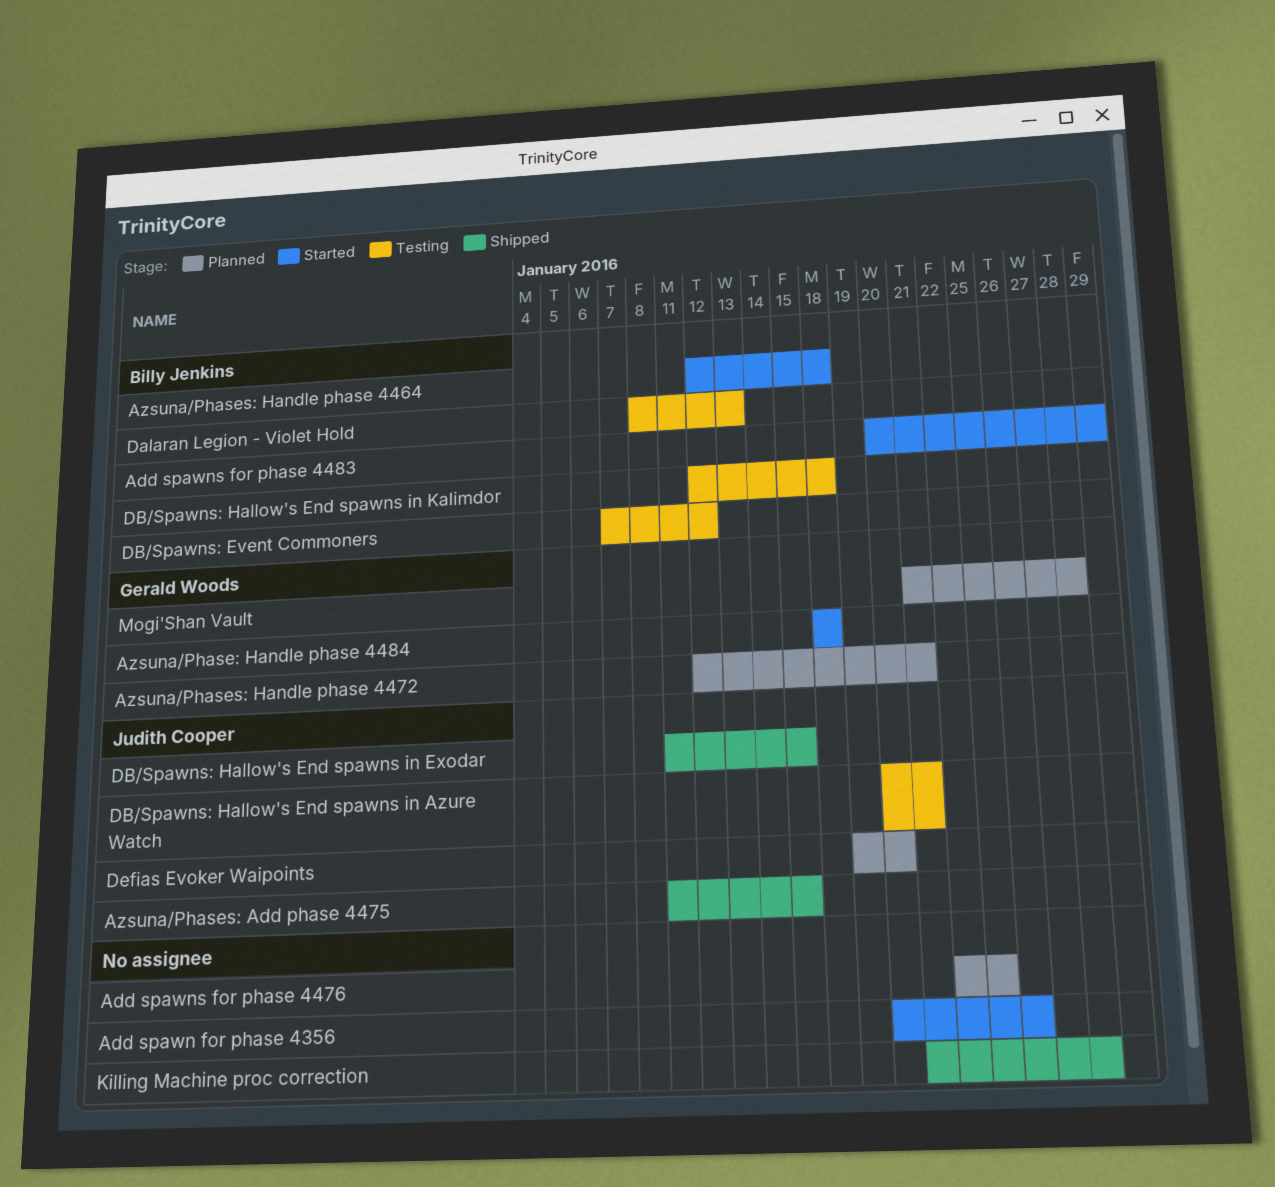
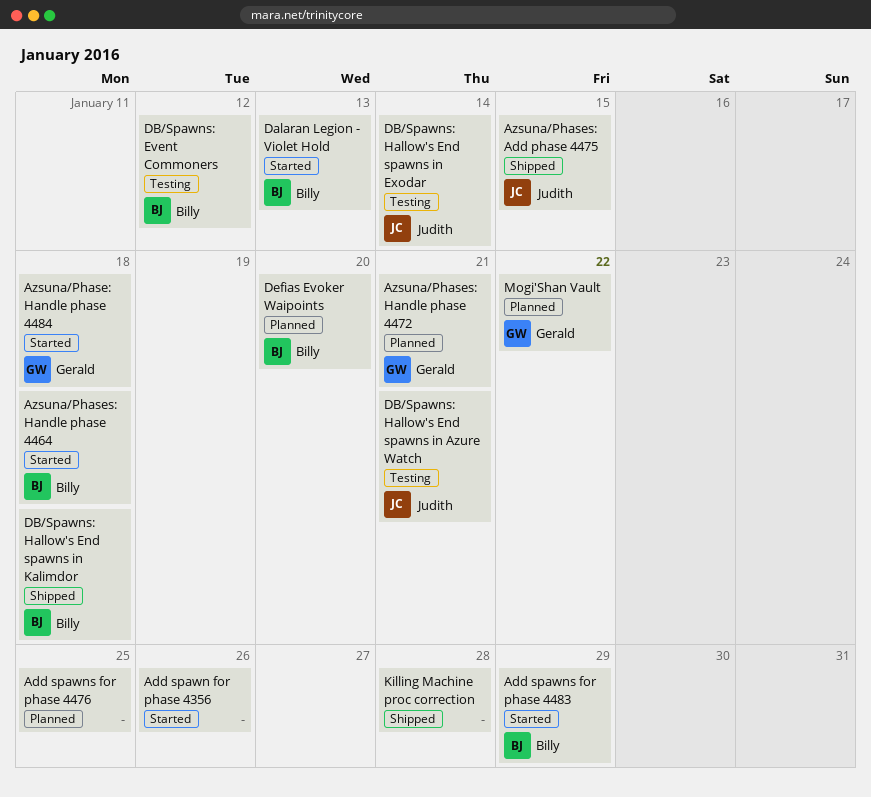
Dalaran Legion - Violet Hold, status: Testing -> Started
DB/Spawns: Hallow's End spawns in Exodar, status: Shipped -> Testing
DB/Spawns: Hallow's End spawns in Exodar, due: Jan 15 -> Jan 14
DB/Spawns: Hallow's End spawns in Kalimdor, status: Testing -> Shipped
Defias Evoker Waipoints, owner: Judith Cooper -> Billy Jenkins
Mogi'Shan Vault, due: Jan 28 -> Jan 22

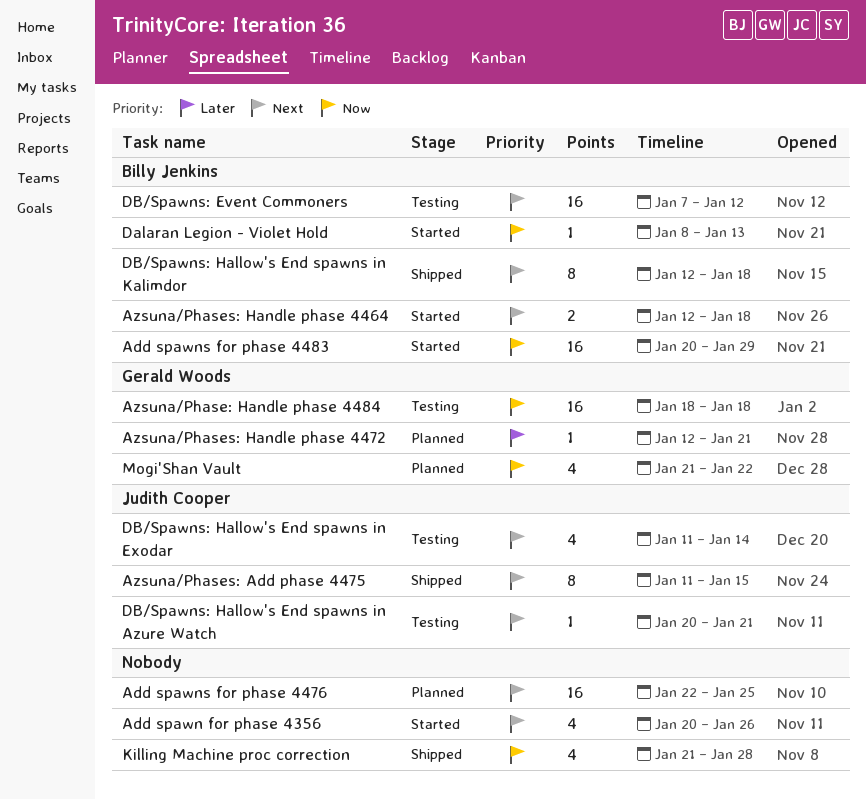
Azsuna/Phase: Handle phase 4484, status: Started -> Testing
Defias Evoker Waipoints: present -> none

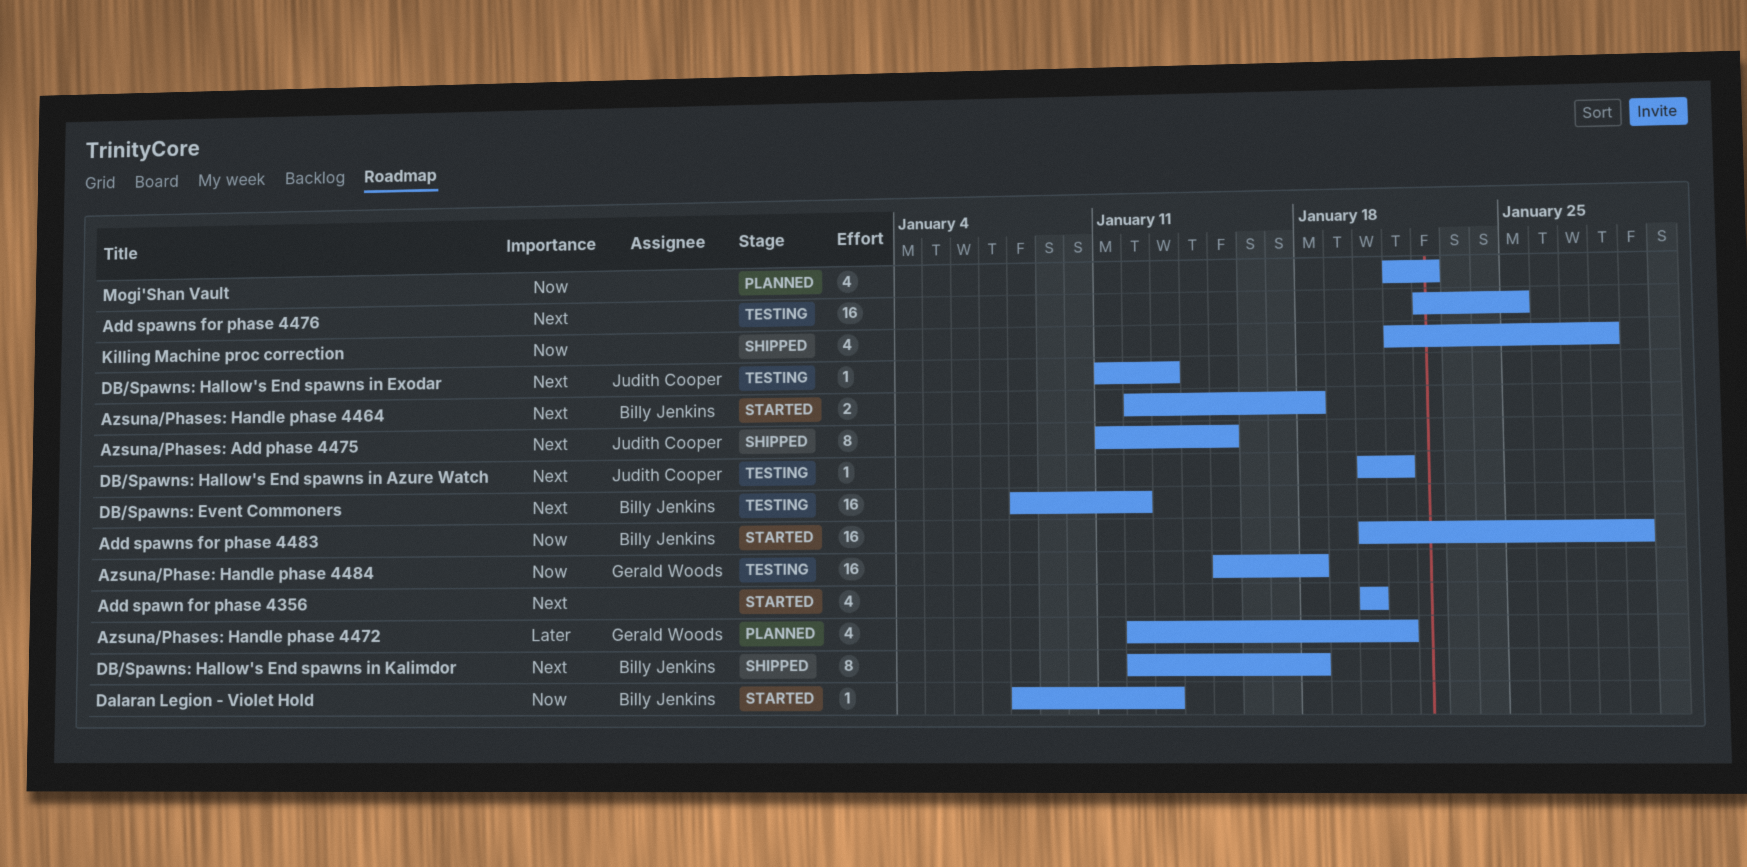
Add spawn for phase 4356, due: Jan 26 -> Jan 20
Add spawns for phase 4476, status: Planned -> Testing
Azsuna/Phase: Handle phase 4484, start: Jan 18 -> Jan 15
Azsuna/Phases: Handle phase 4472, estimate: 1 -> 4
DB/Spawns: Event Commoners, start: Jan 7 -> Jan 8
DB/Spawns: Hallow's End spawns in Exodar, estimate: 4 -> 1
DB/Spawns: Hallow's End spawns in Exodar, due: Jan 14 -> Jan 13
Mogi'Shan Vault, owner: Gerald Woods -> none

